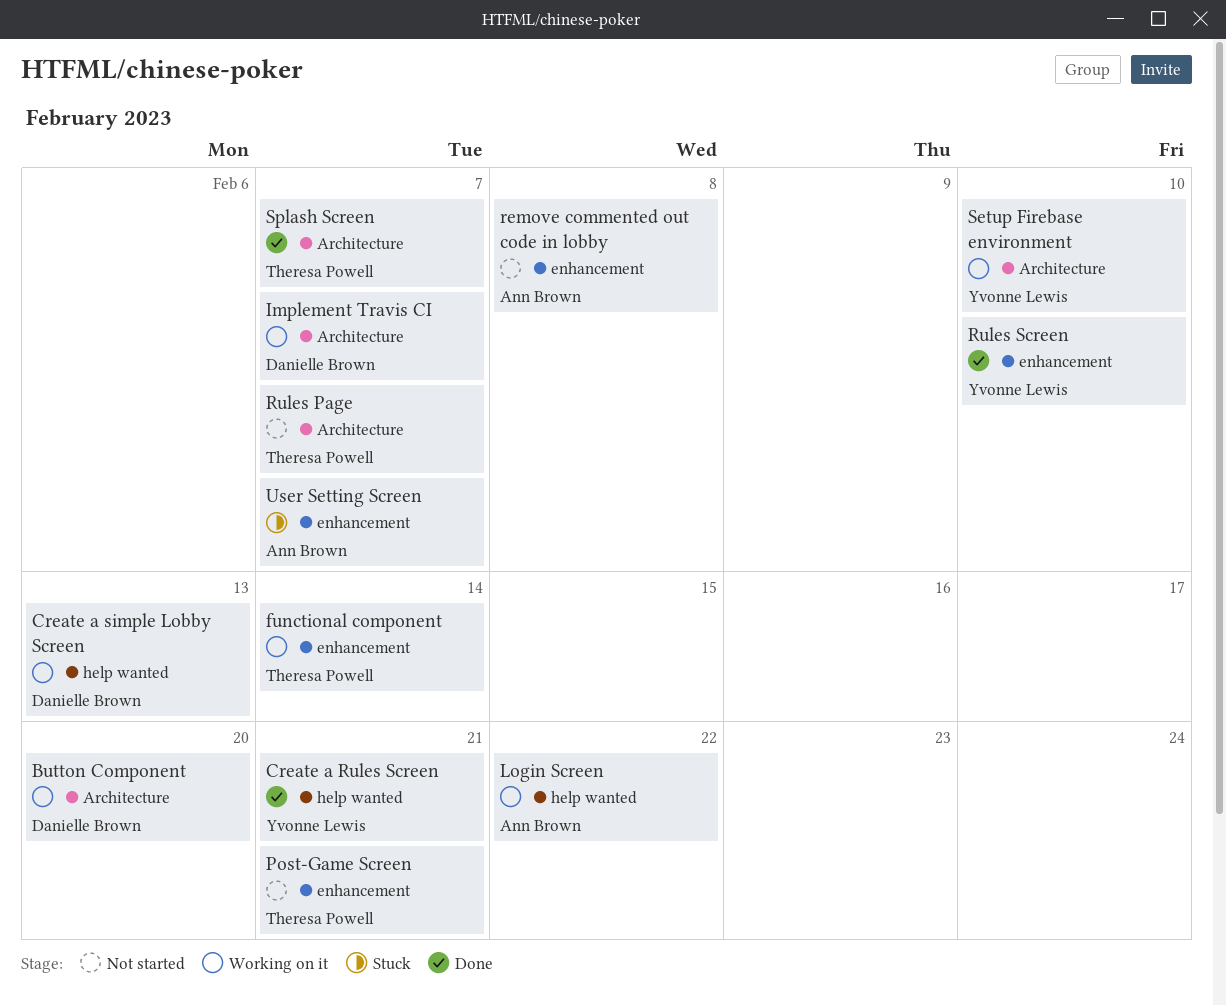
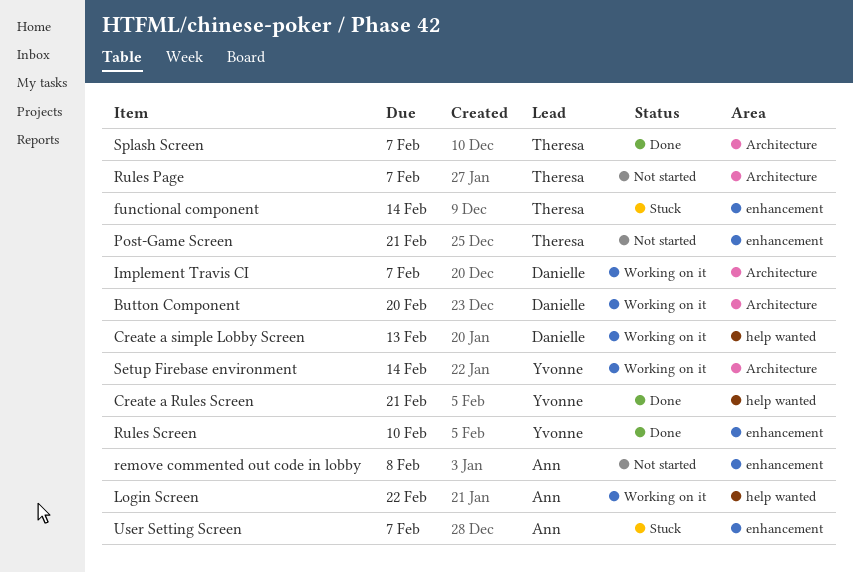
functional component, status: Working on it -> Stuck
Setup Firebase environment, due: Feb 10 -> Feb 14

